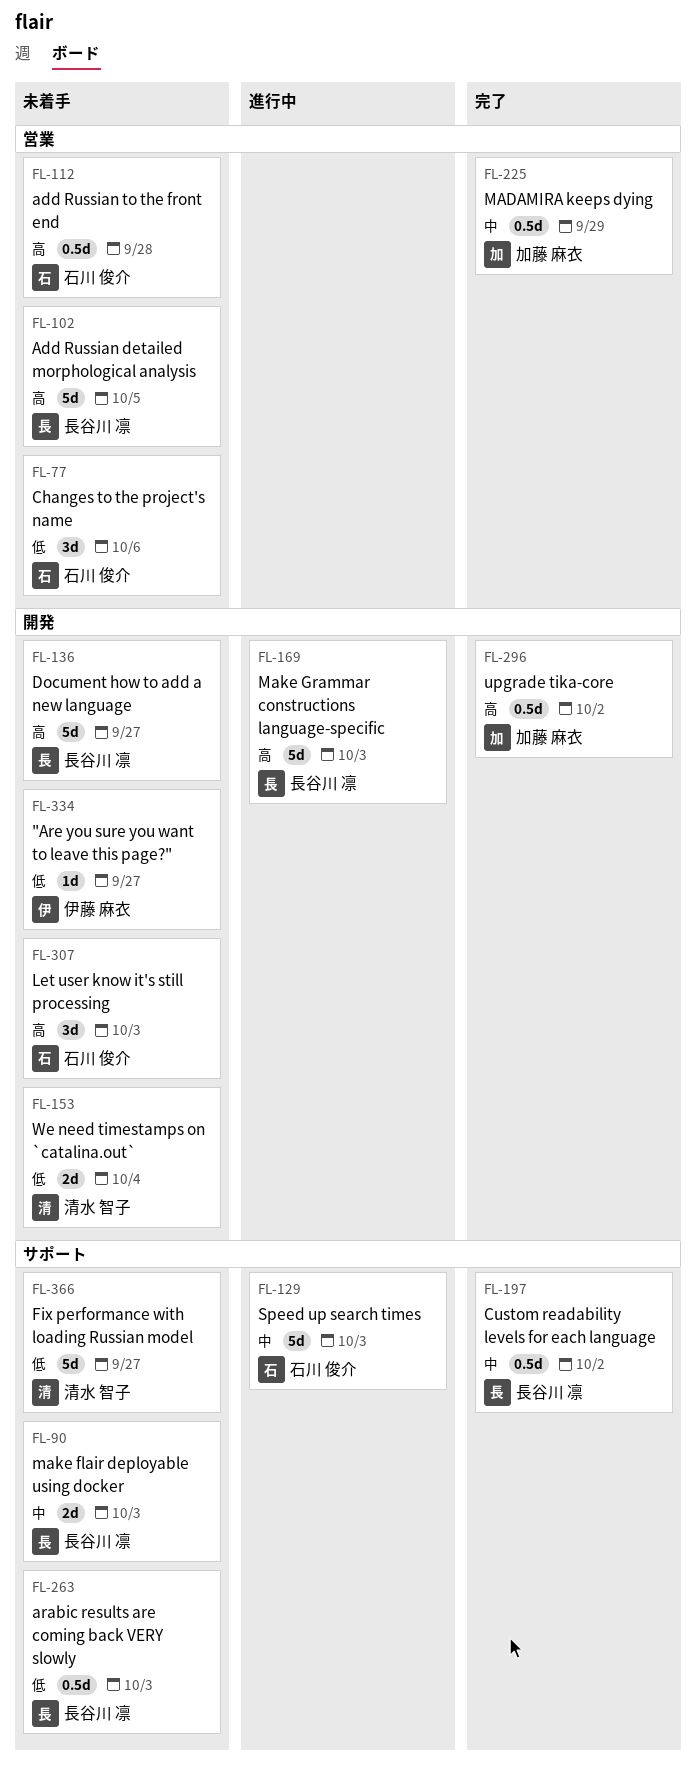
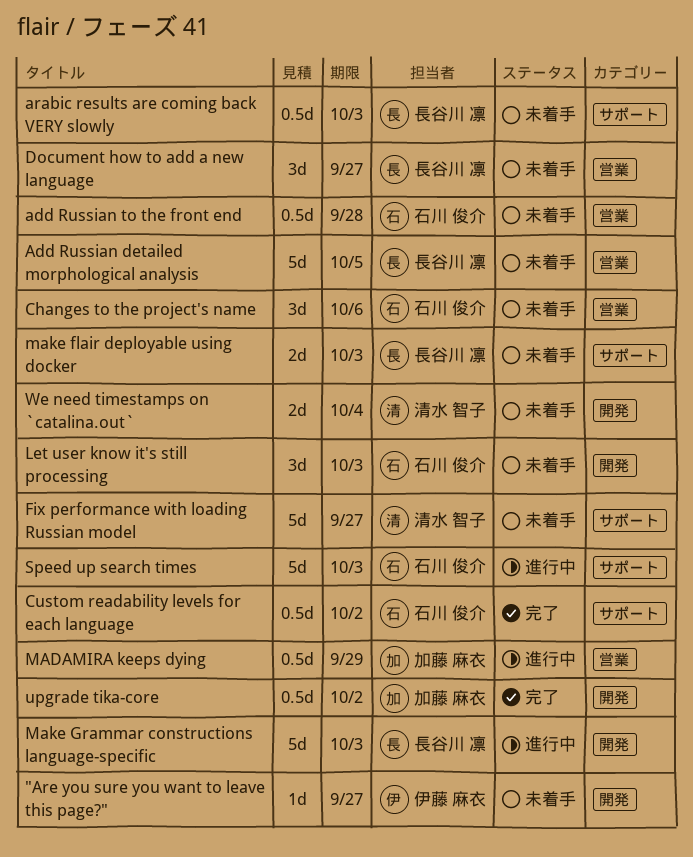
Custom readability levels for each language, owner: 長谷川 凛 -> 石川 俊介
Document how to add a new language, label: 開発 -> 営業
Document how to add a new language, estimate: 5d -> 3d
MADAMIRA keeps dying, status: 完了 -> 進行中

